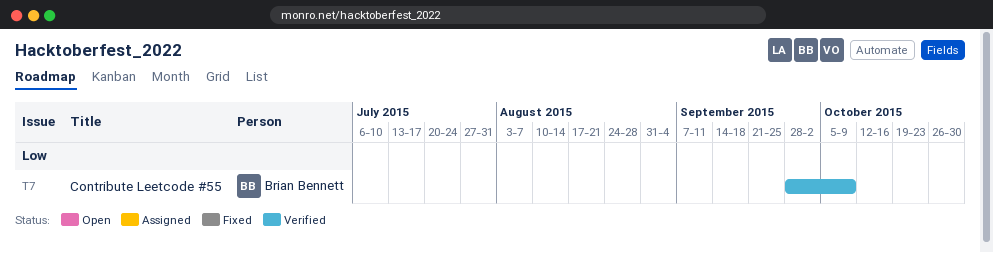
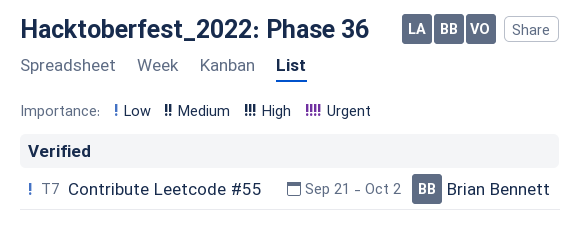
T7, start: Sep 28 -> Sep 21
T7, due: Oct 9 -> Oct 2

